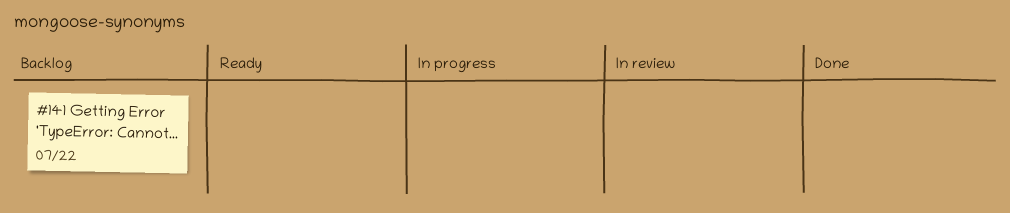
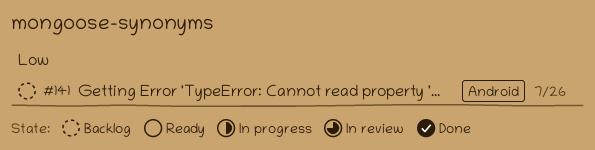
#141, due: Jul 22 -> Jul 26

